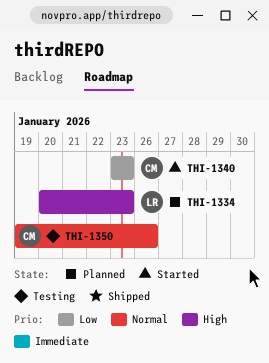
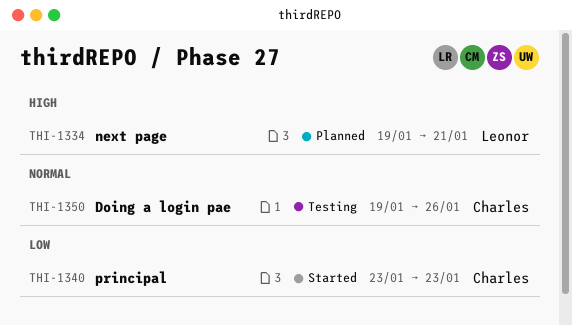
THI-1334, start: Jan 20 -> Jan 19
THI-1334, due: Jan 23 -> Jan 21

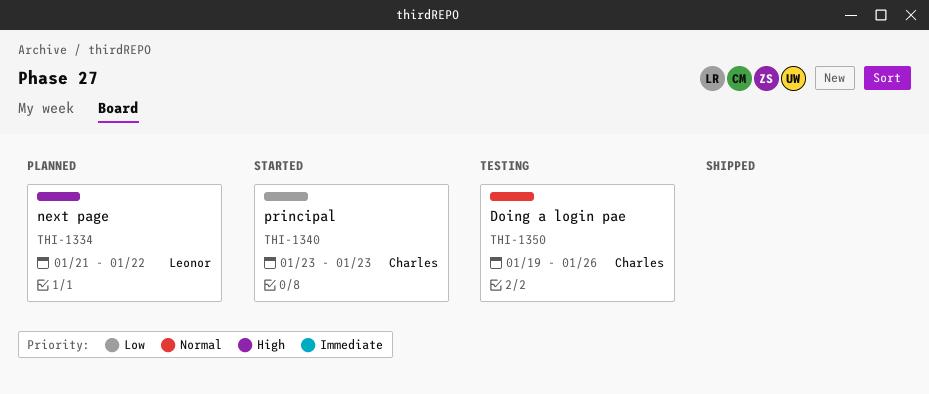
THI-1334, start: Jan 19 -> Jan 21
THI-1334, due: Jan 21 -> Jan 22

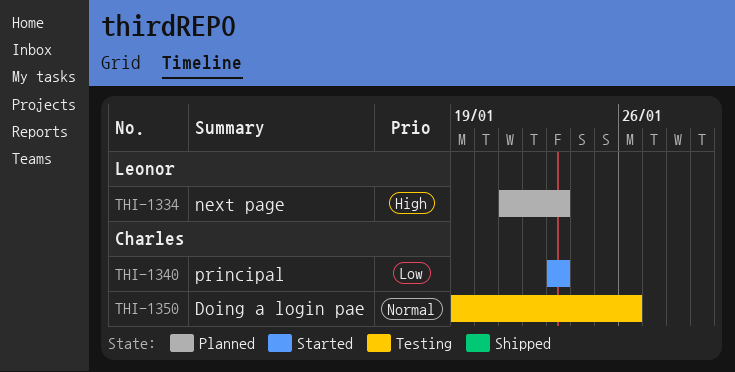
THI-1334, due: Jan 22 -> Jan 23

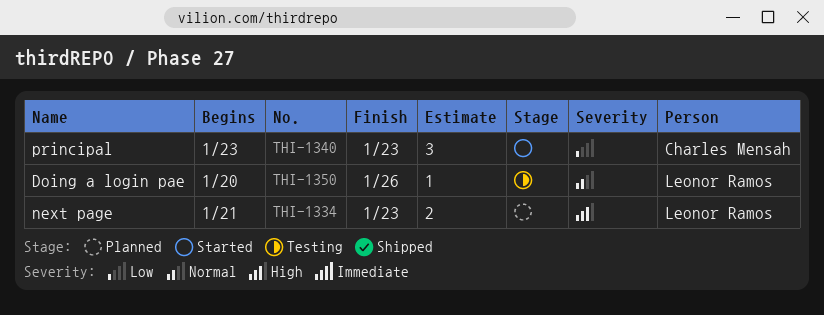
THI-1350, owner: Charles Mensah -> Leonor Ramos
THI-1350, start: Jan 19 -> Jan 20

